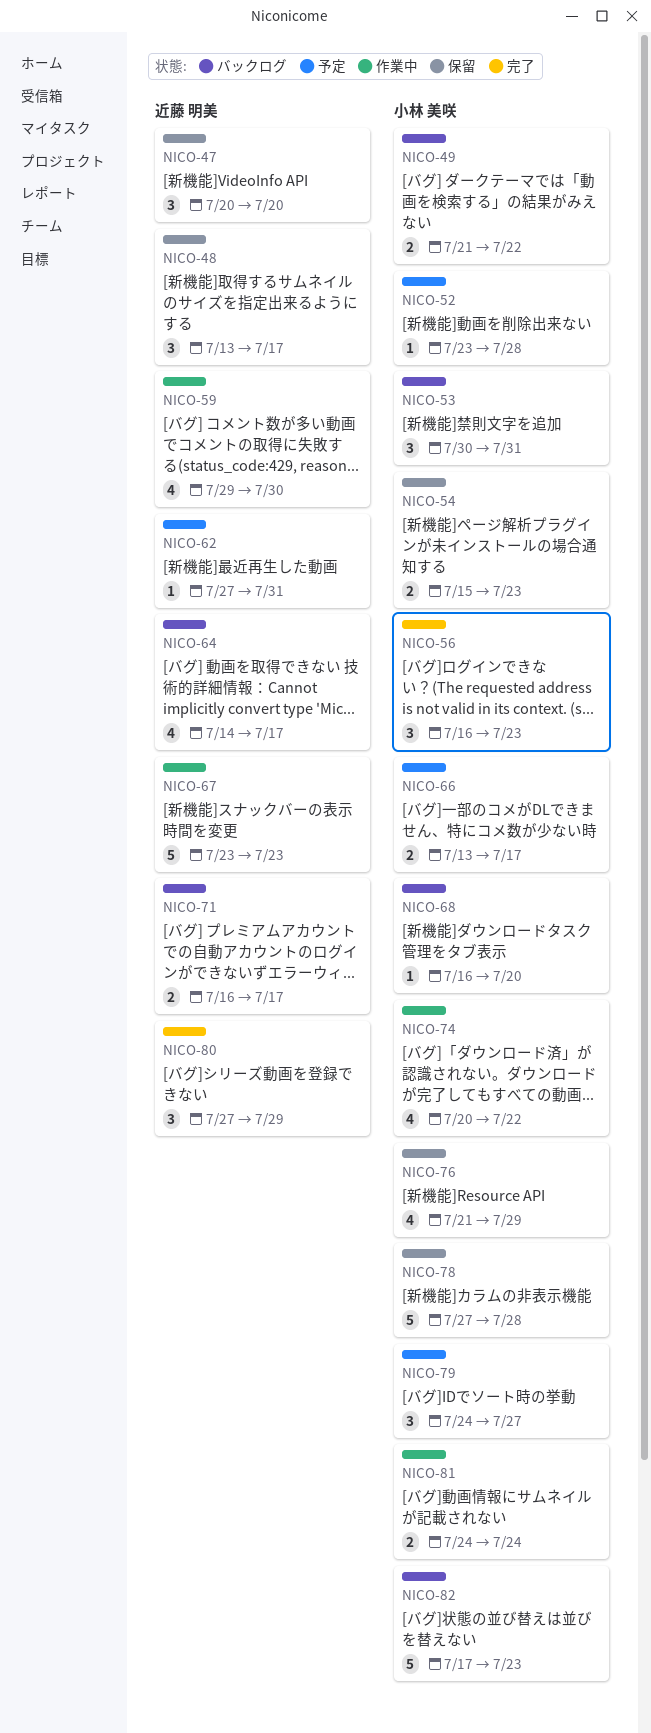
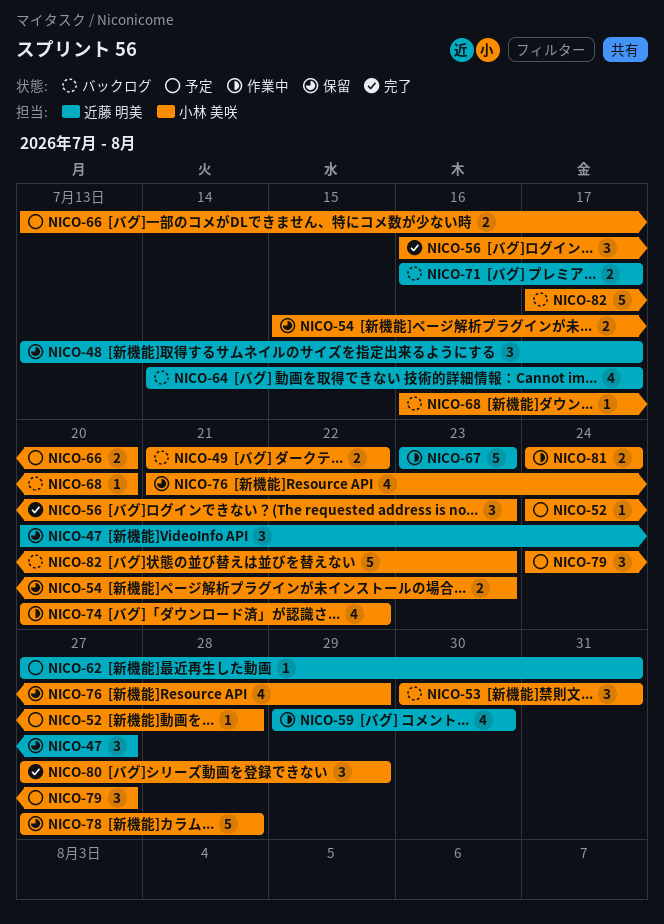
NICO-47, due: Jul 20 -> Jul 27
NICO-52, start: Jul 23 -> Jul 24
NICO-66, due: Jul 17 -> Jul 20
NICO-80, owner: 近藤 明美 -> 小林 美咲

